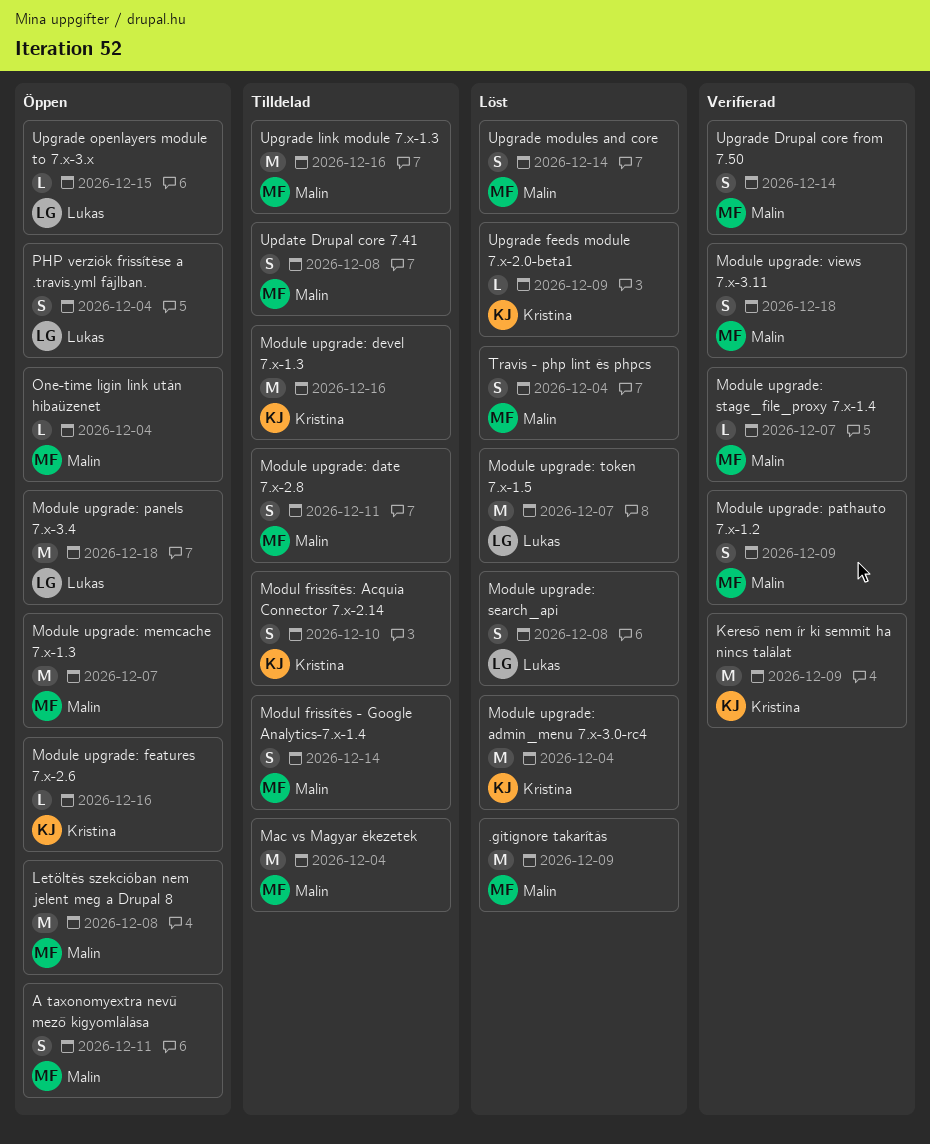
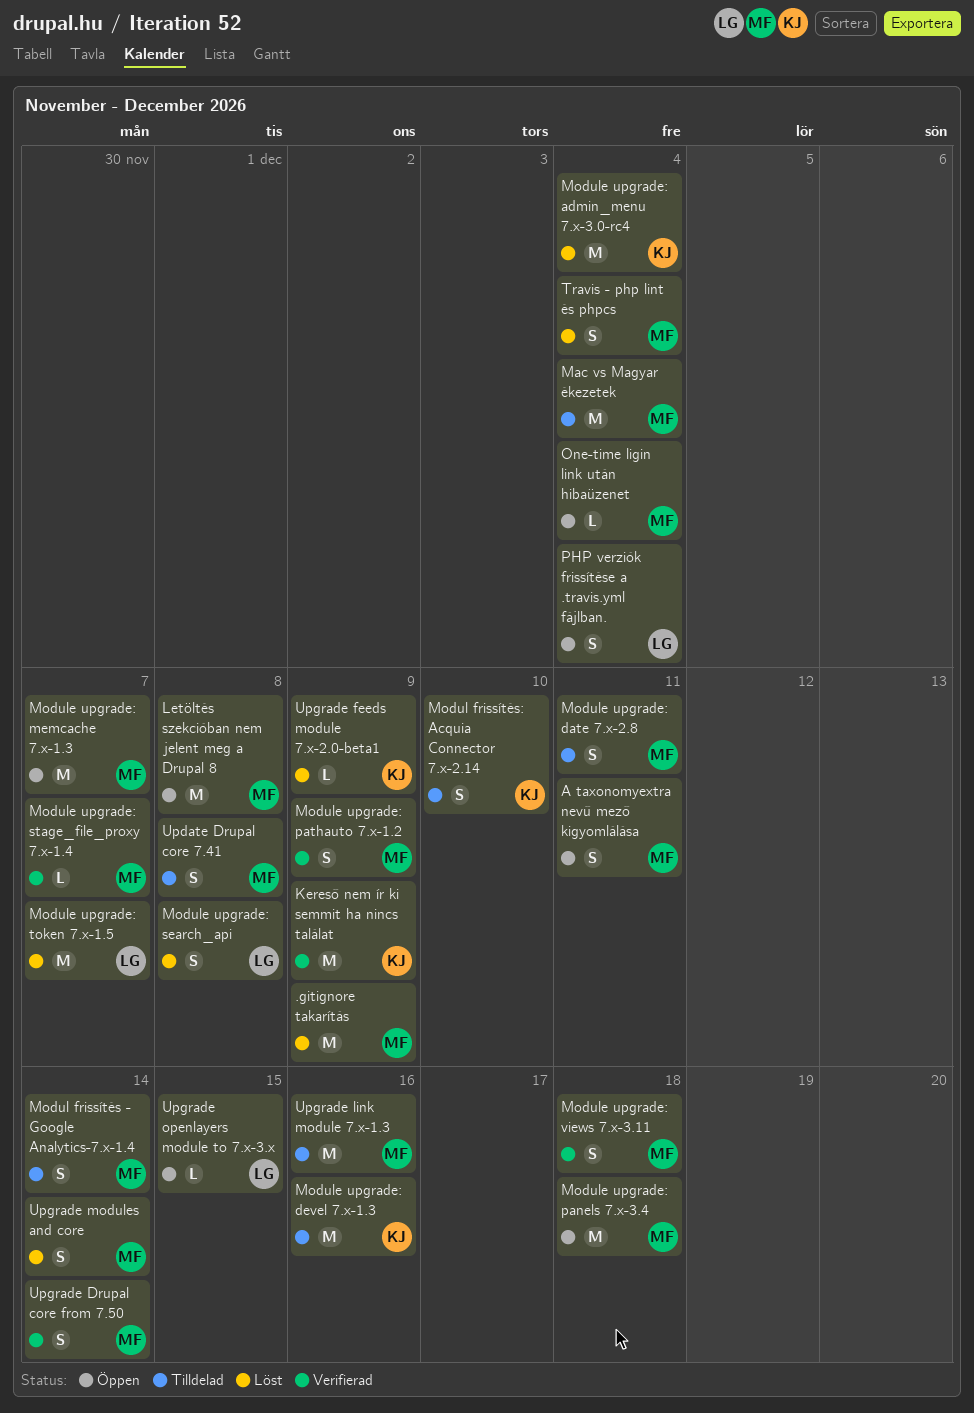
Module upgrade: features 7.x-2.6: present -> none
Module upgrade: panels 7.x-3.4, owner: Lukas -> Malin

